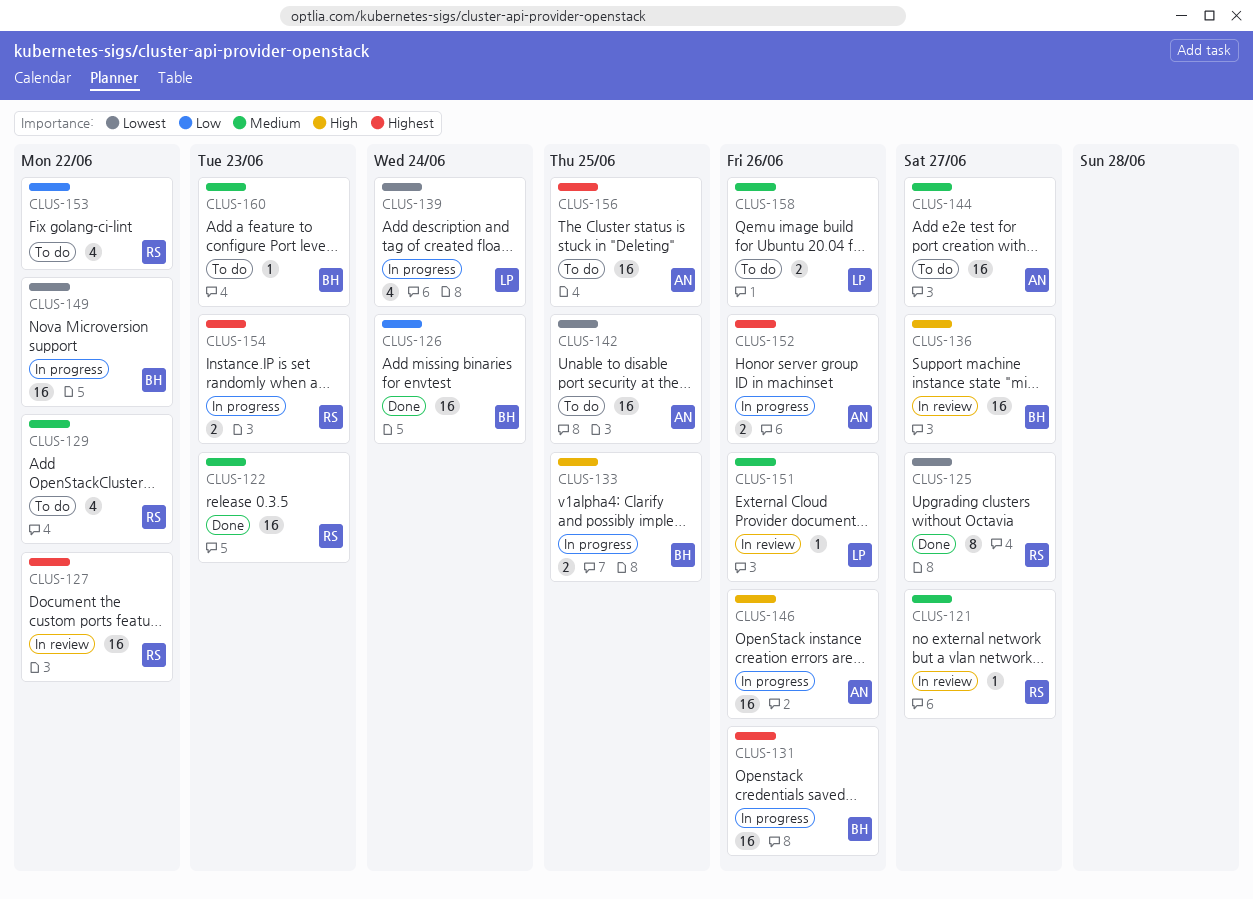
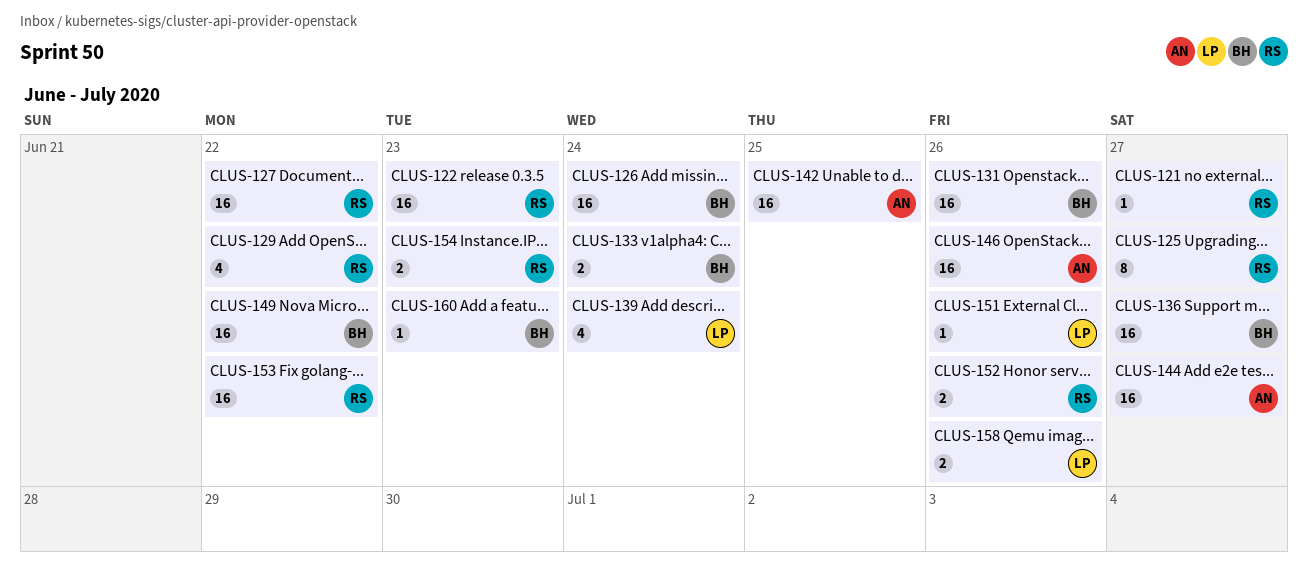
CLUS-133, due: Jun 25 -> Jun 24
CLUS-152, owner: AN -> RS
CLUS-153, estimate: 4 -> 16
CLUS-156: present -> none

